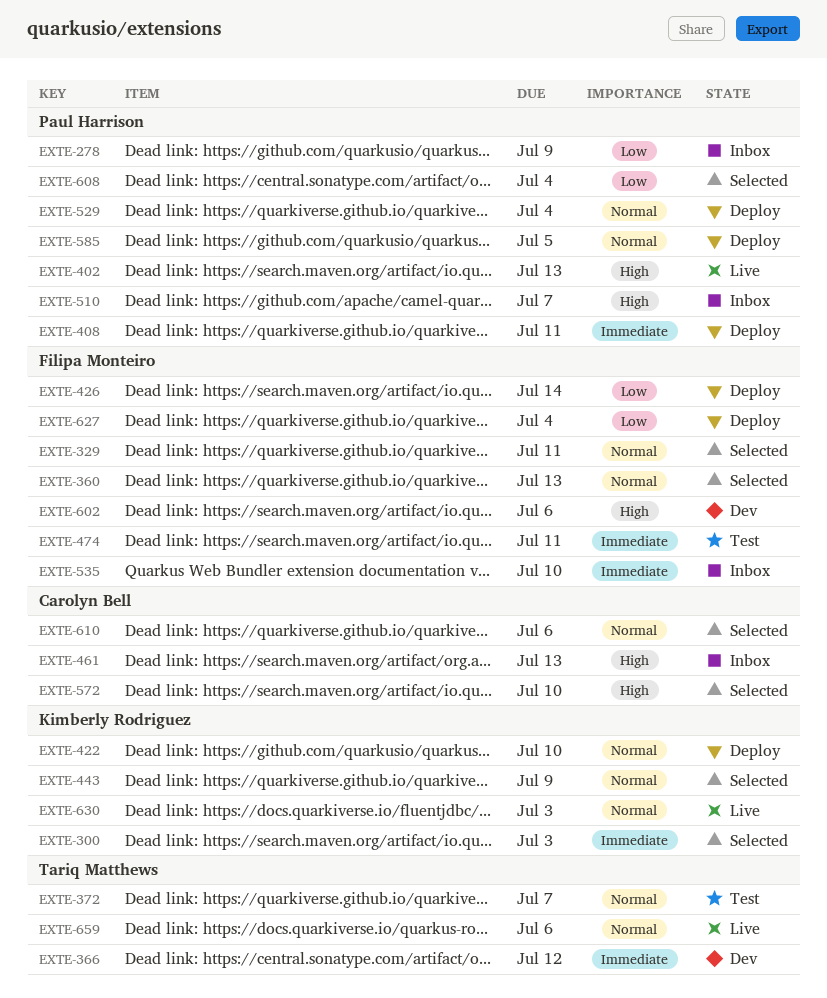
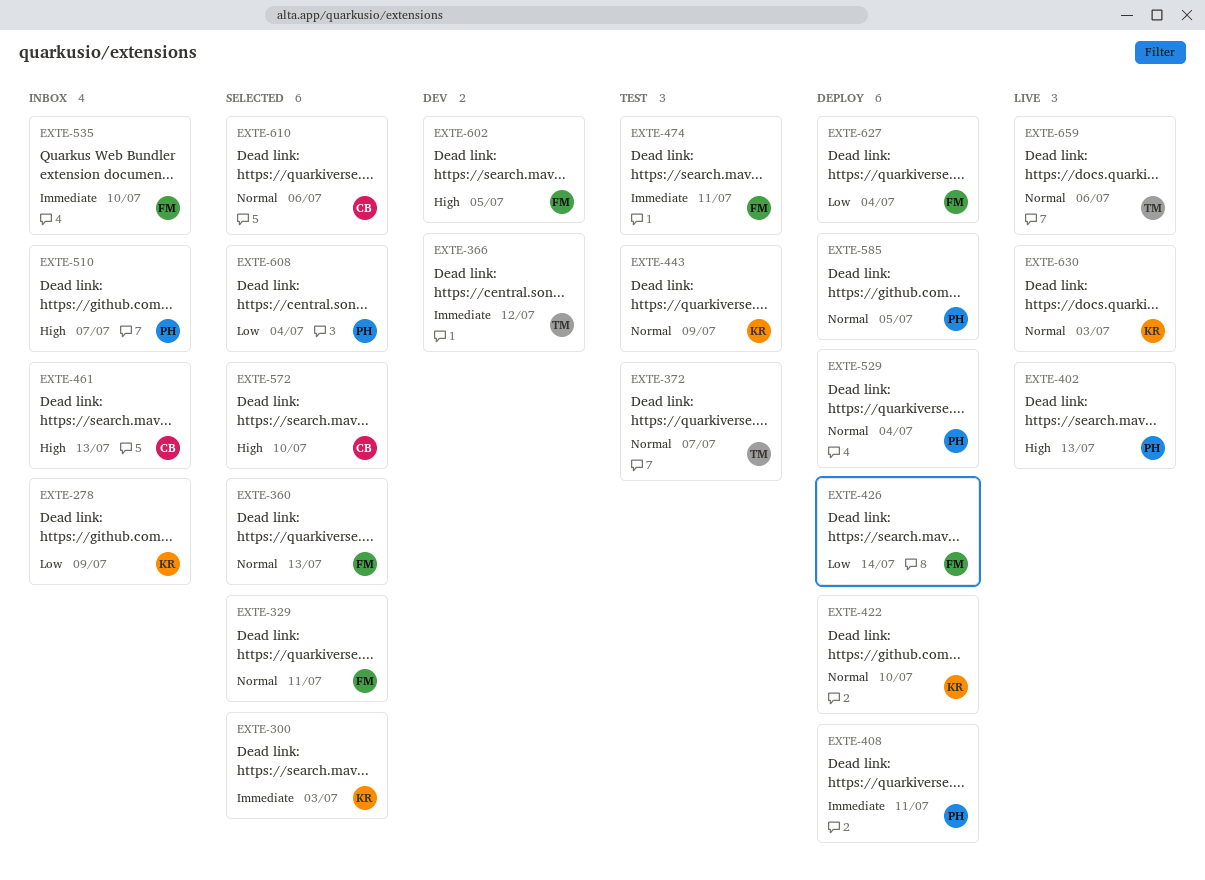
EXTE-278, owner: Paul Harrison -> Kimberly Rodriguez
EXTE-443, status: Selected -> Test
EXTE-602, due: Jul 6 -> Jul 5

